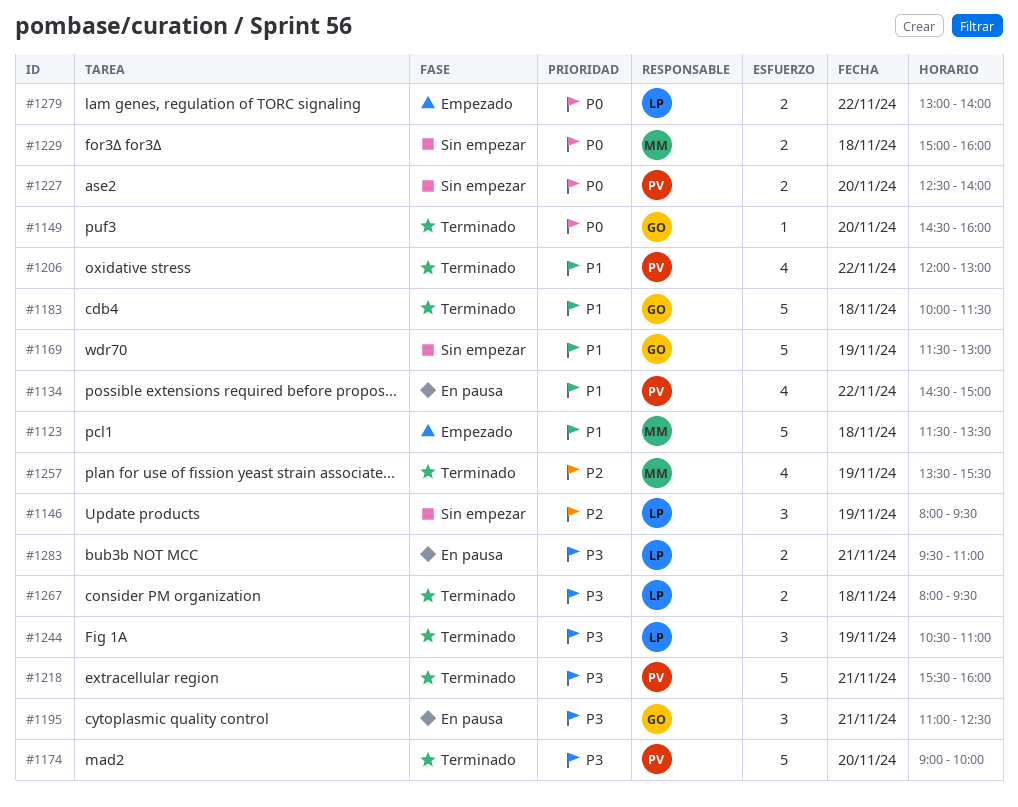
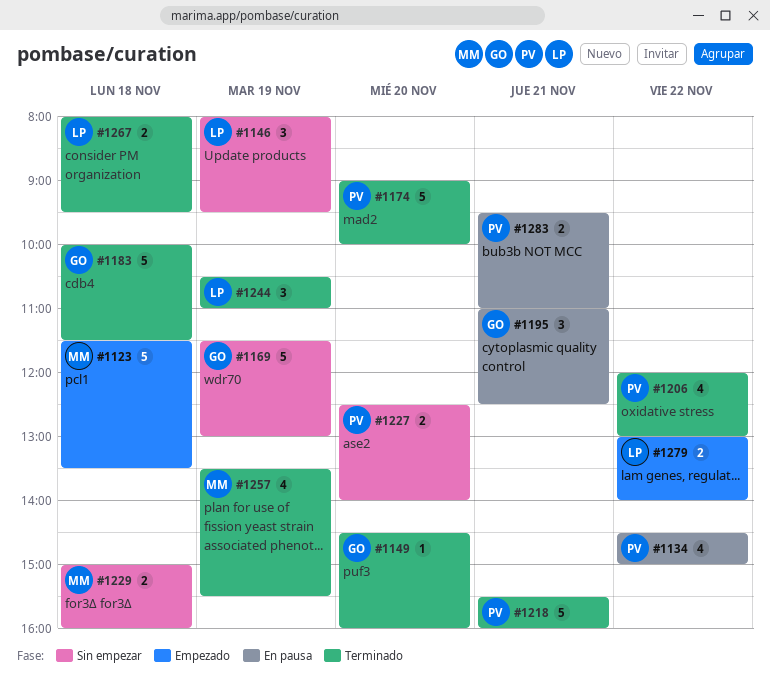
#1283, owner: LP -> PV

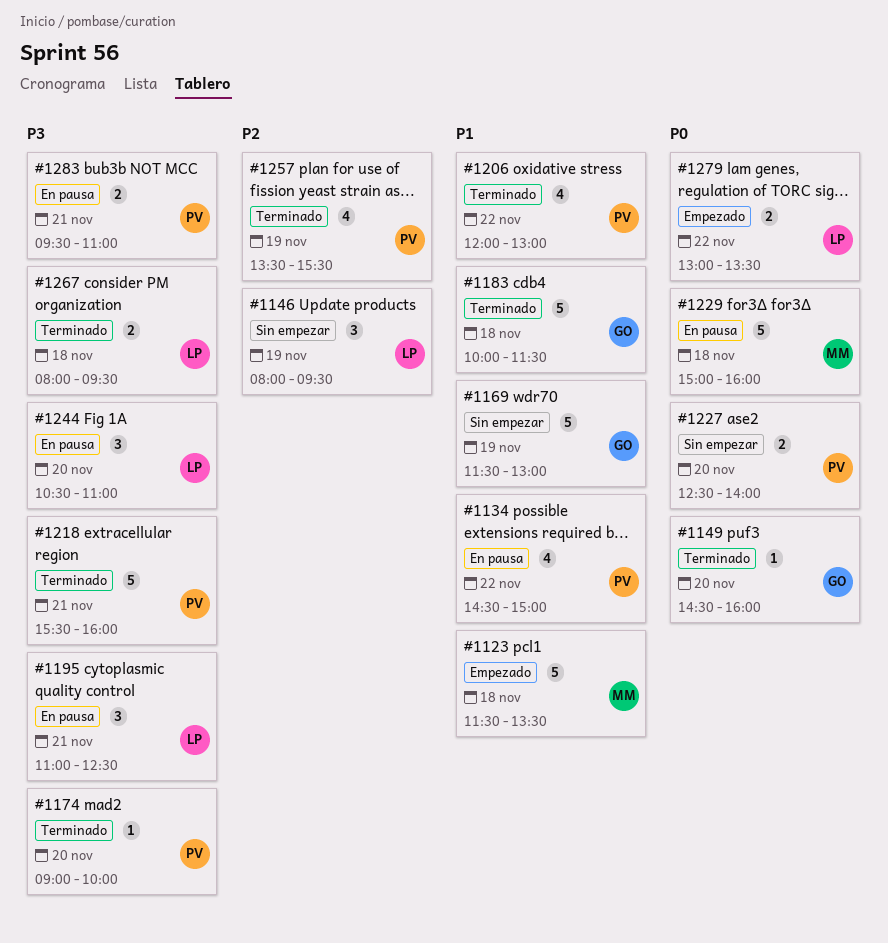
#1174, estimate: 5 -> 1
#1195, owner: GO -> LP
#1229, status: Sin empezar -> En pausa
#1229, estimate: 2 -> 5
#1244, status: Terminado -> En pausa
#1244, day: Nov 19 -> Nov 20
#1257, owner: MM -> PV
#1279, ends: 14:00 -> 13:30

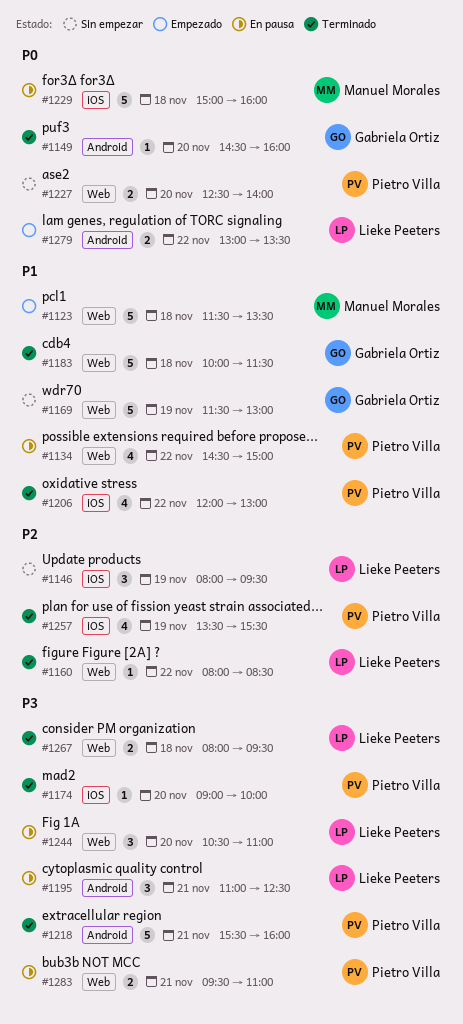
#1160: none -> present

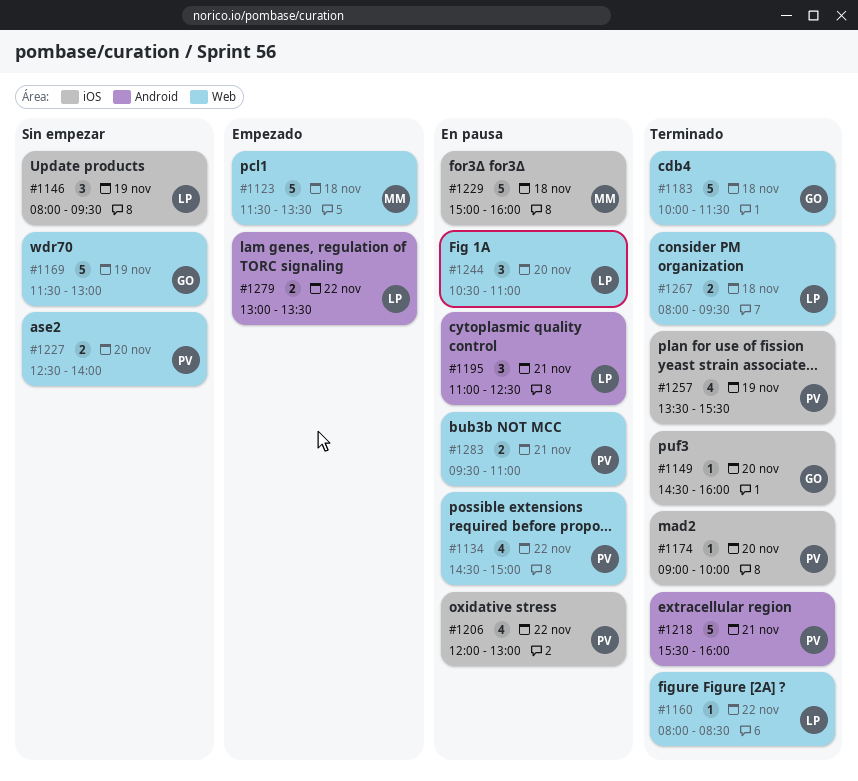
#1149, label: Android -> iOS
#1206, status: Terminado -> En pausa

